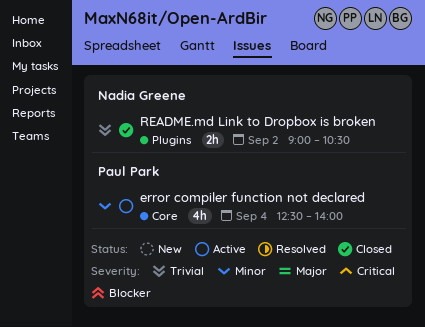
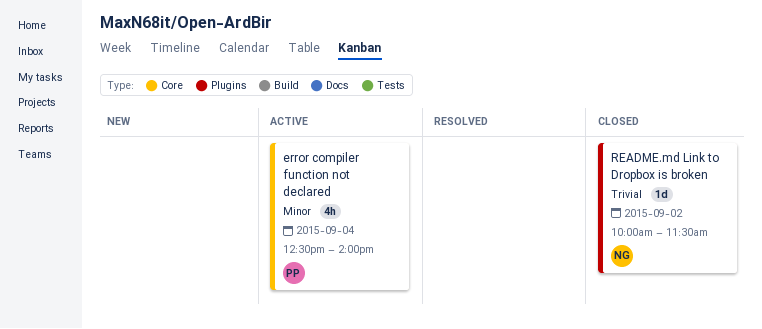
README.md Link to Dropbox is broken, estimate: 2h -> 1d
README.md Link to Dropbox is broken, begins: 09:00 -> 10:00
README.md Link to Dropbox is broken, ends: 10:30 -> 11:30

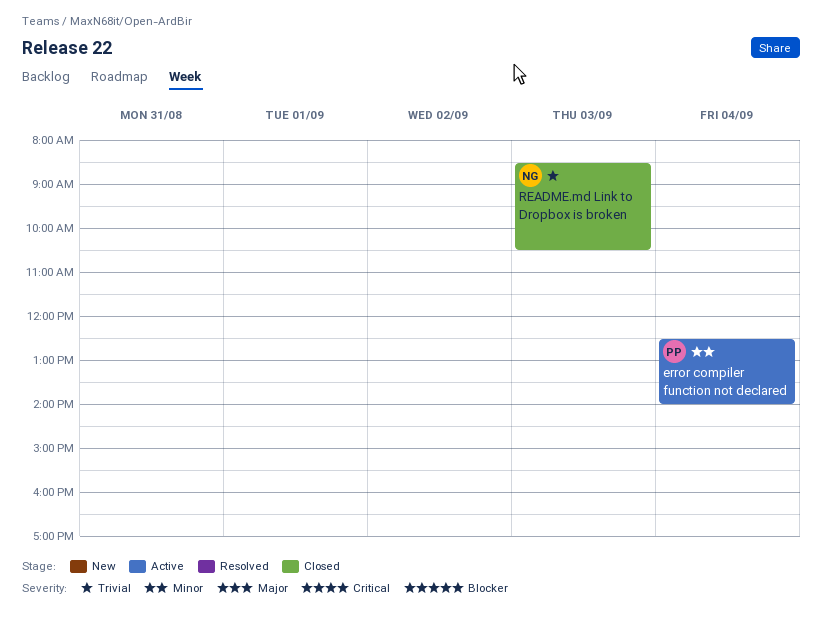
README.md Link to Dropbox is broken, day: Sep 2 -> Sep 3
README.md Link to Dropbox is broken, begins: 10:00 -> 08:30
README.md Link to Dropbox is broken, ends: 11:30 -> 10:30

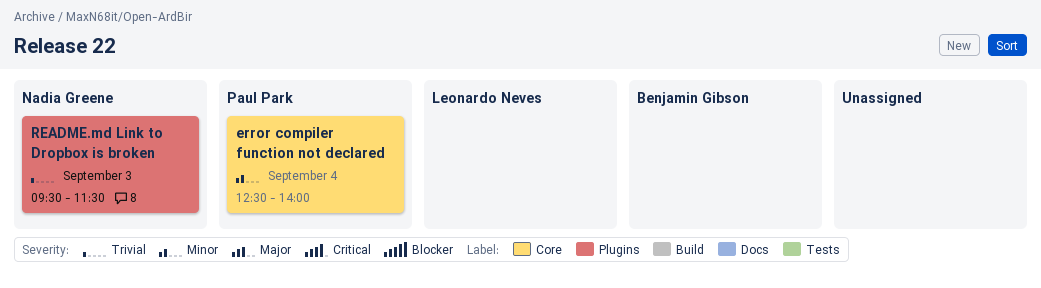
README.md Link to Dropbox is broken, begins: 08:30 -> 09:30
README.md Link to Dropbox is broken, ends: 10:30 -> 11:30

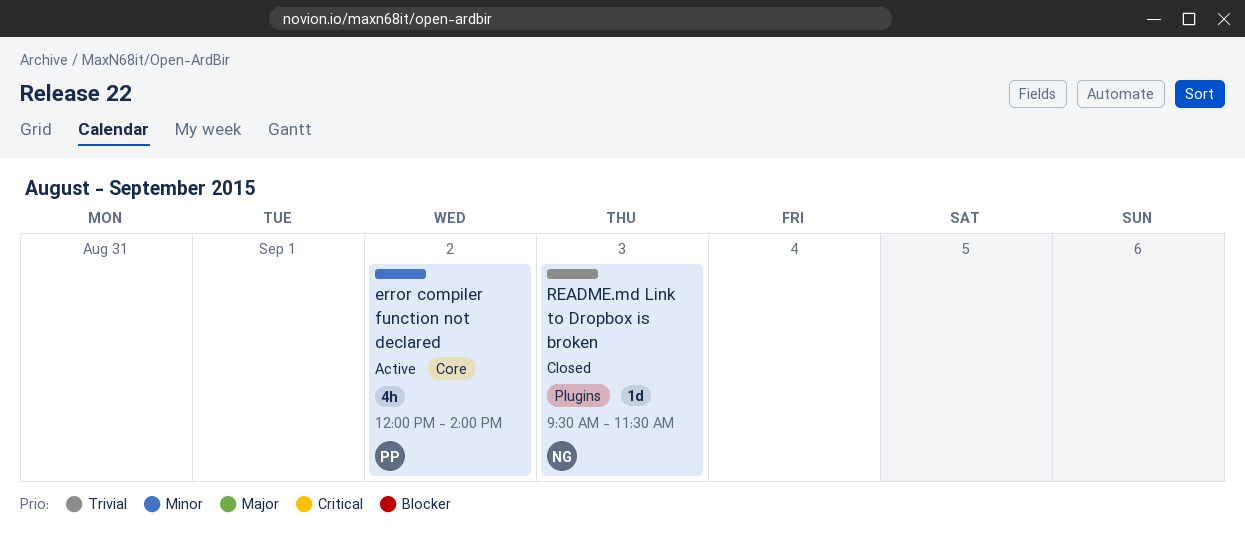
error compiler function not declared, day: Sep 4 -> Sep 2
error compiler function not declared, begins: 12:30 -> 12:00

